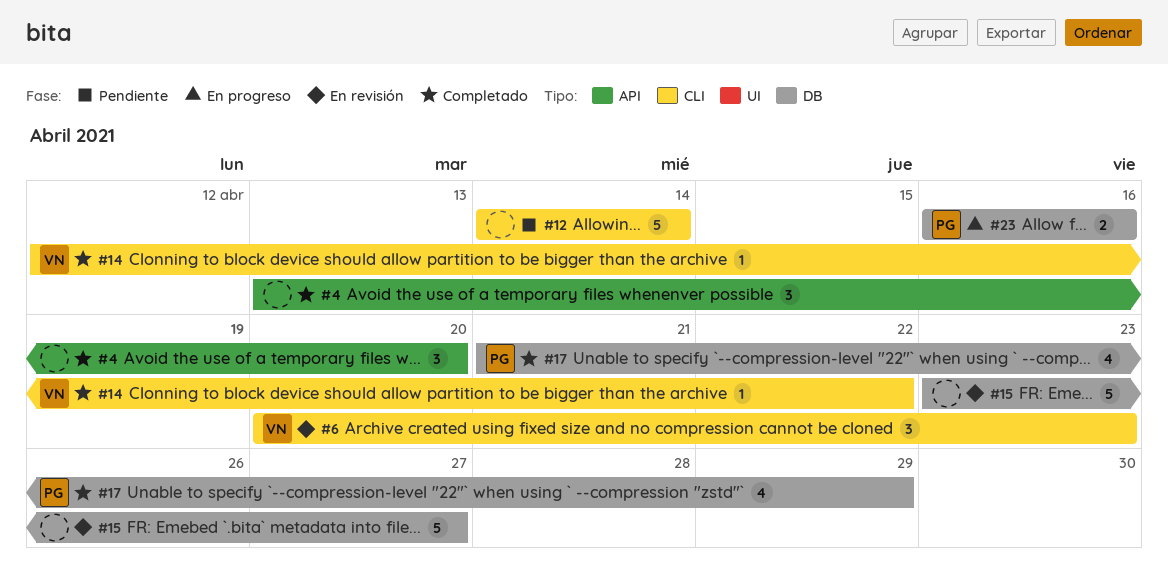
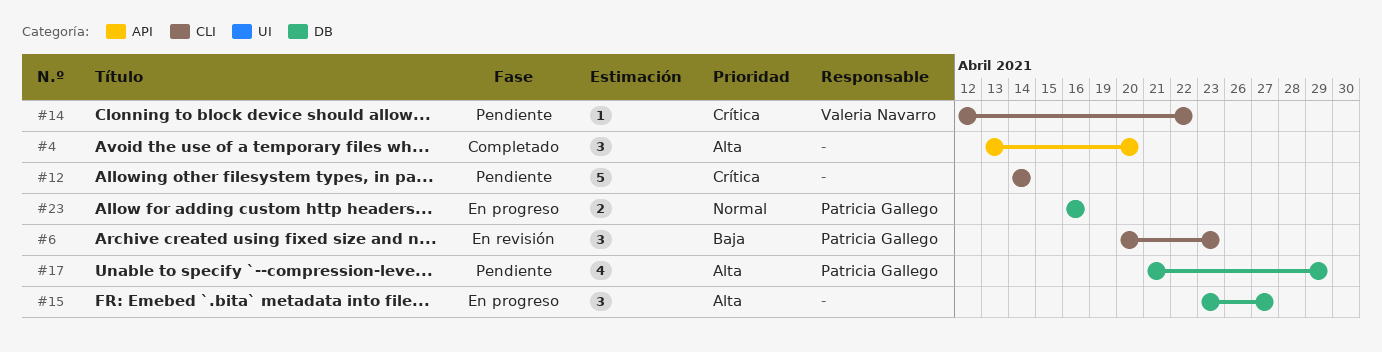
#6, owner: Valeria Navarro -> Patricia Gallego
#14, status: Completado -> Pendiente
#15, status: En revisión -> En progreso
#15, estimate: 5 -> 3
#17, status: Completado -> Pendiente

